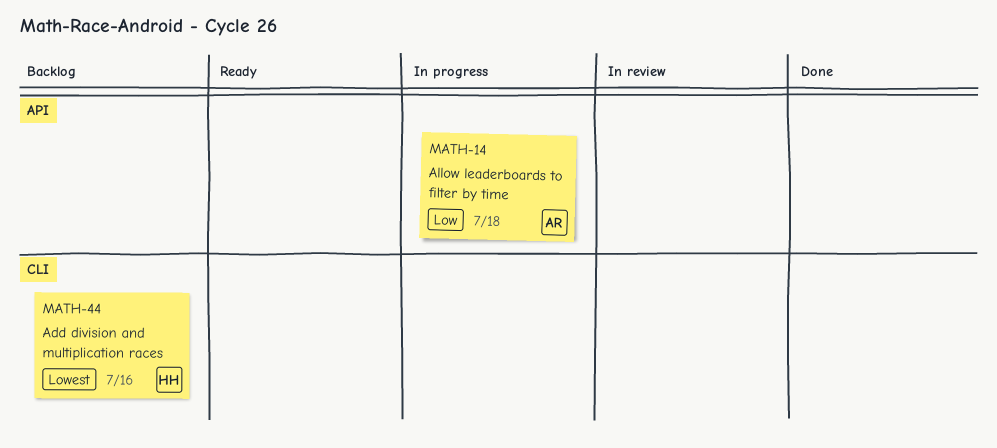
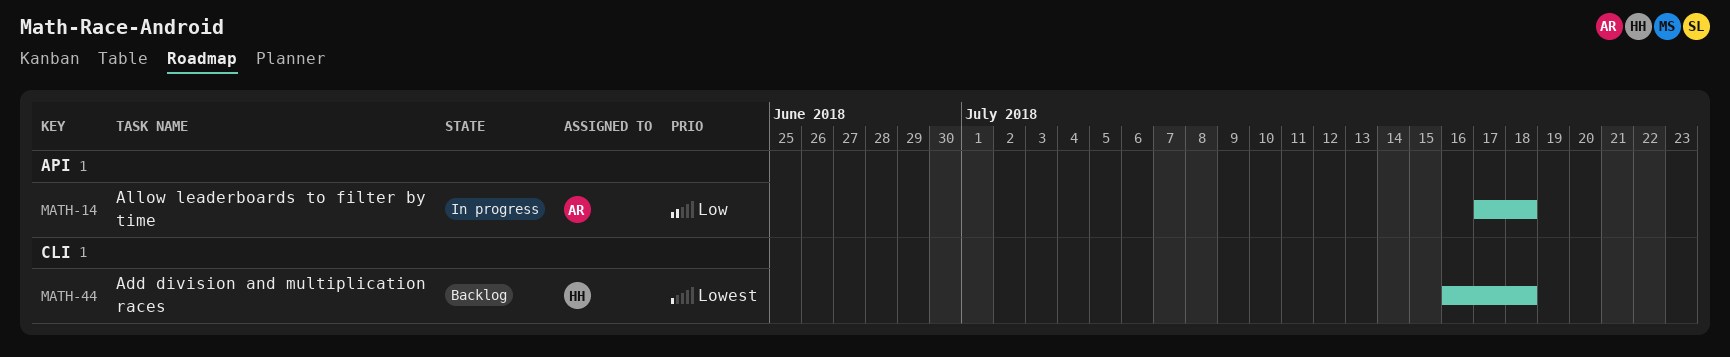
MATH-44, due: Jul 16 -> Jul 18

